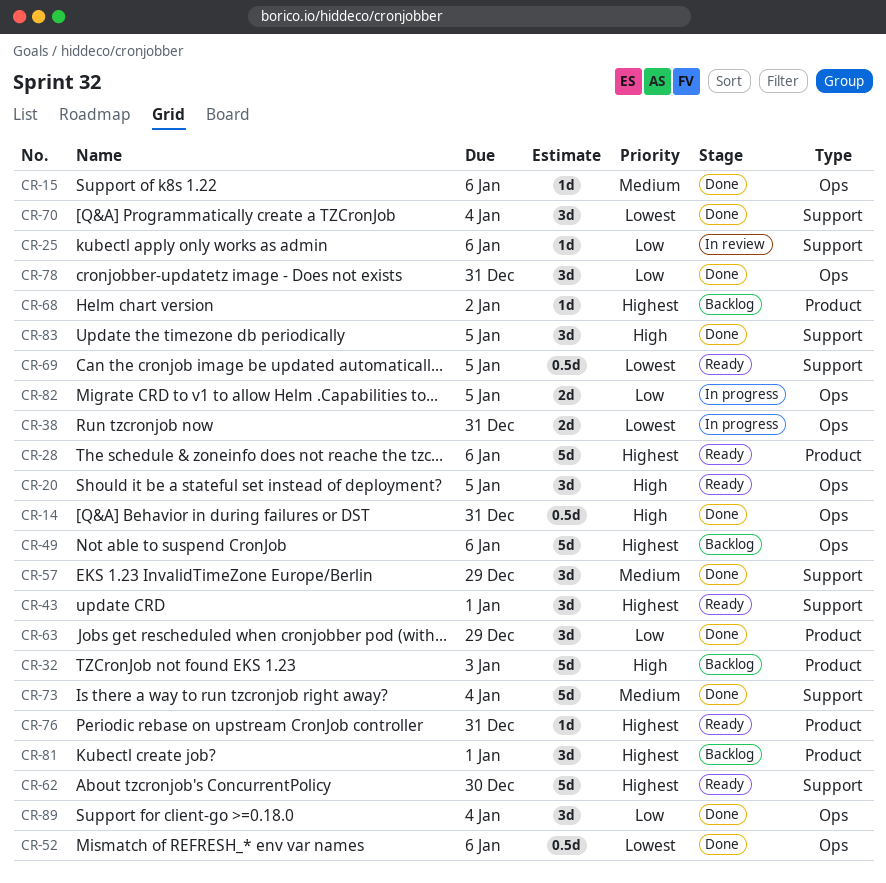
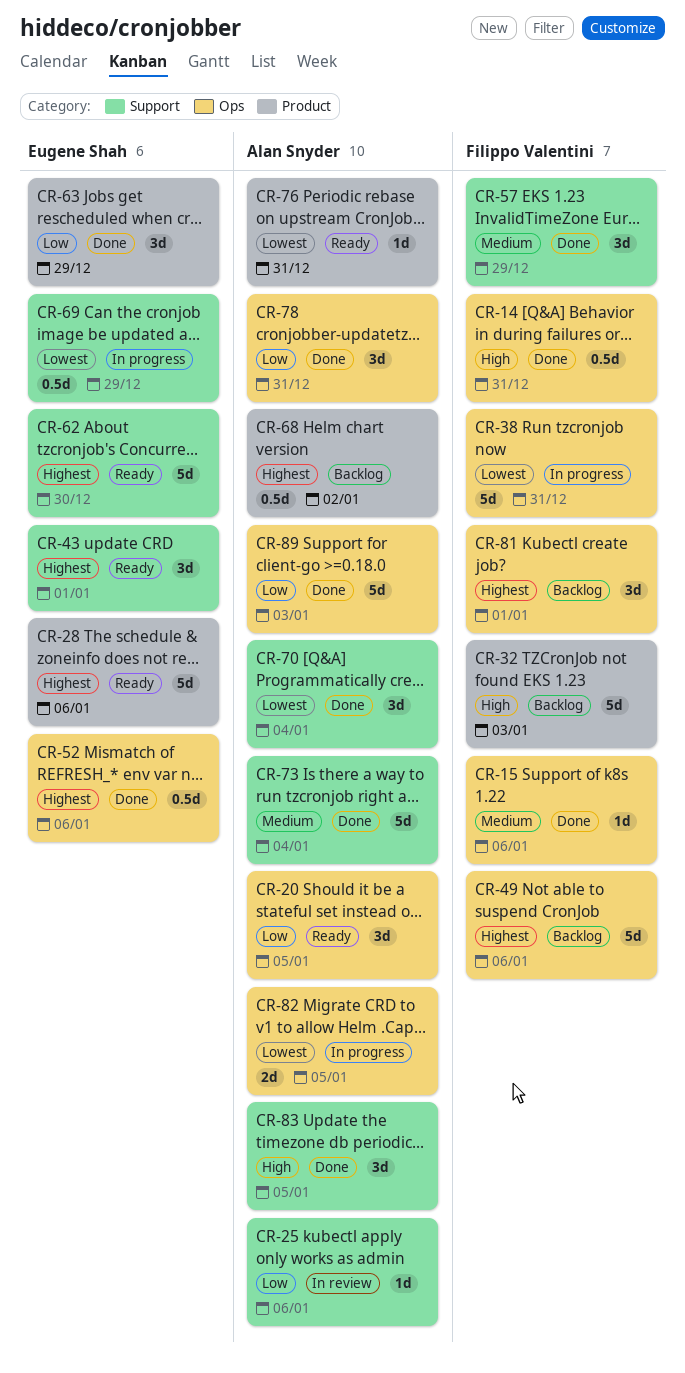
CR-20, priority: High -> Low
CR-38, estimate: 2d -> 5d
CR-52, priority: Lowest -> Highest
CR-68, estimate: 1d -> 0.5d
CR-69, status: Ready -> In progress
CR-69, due: Jan 5 -> Dec 29
CR-76, priority: Highest -> Lowest
CR-81, label: Product -> Ops
CR-82, priority: Low -> Lowest
CR-89, estimate: 3d -> 5d
CR-89, due: Jan 4 -> Jan 3

